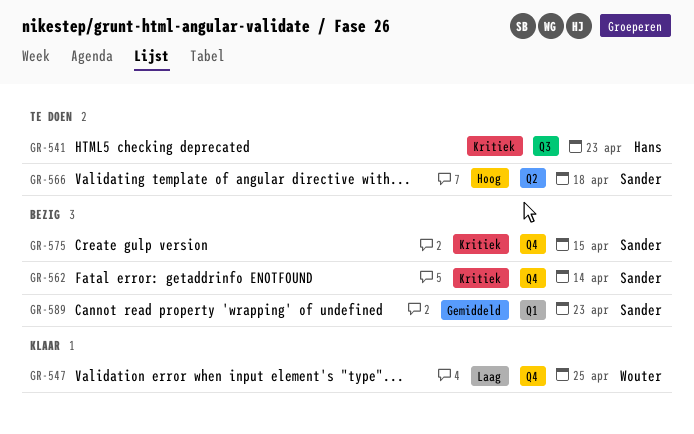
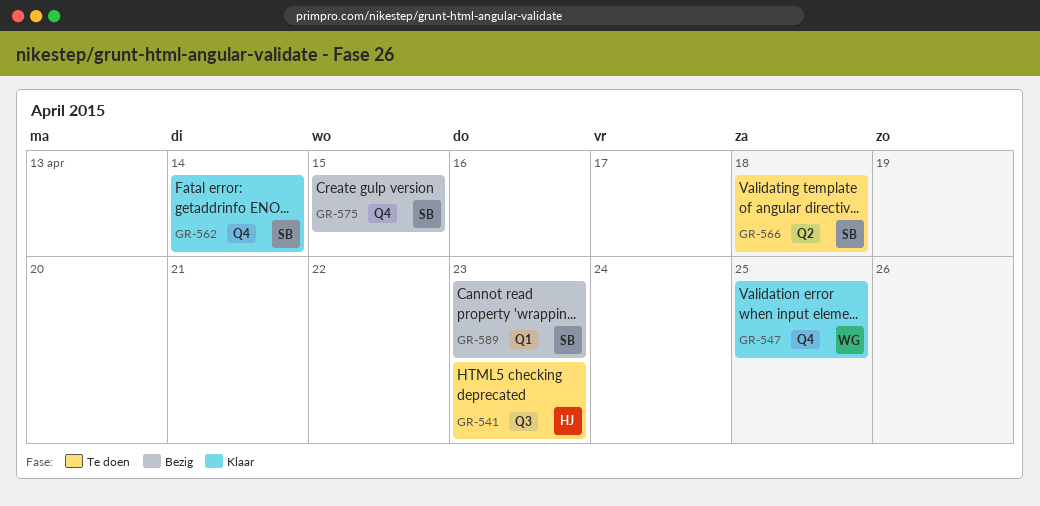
GR-562, status: Bezig -> Klaar

